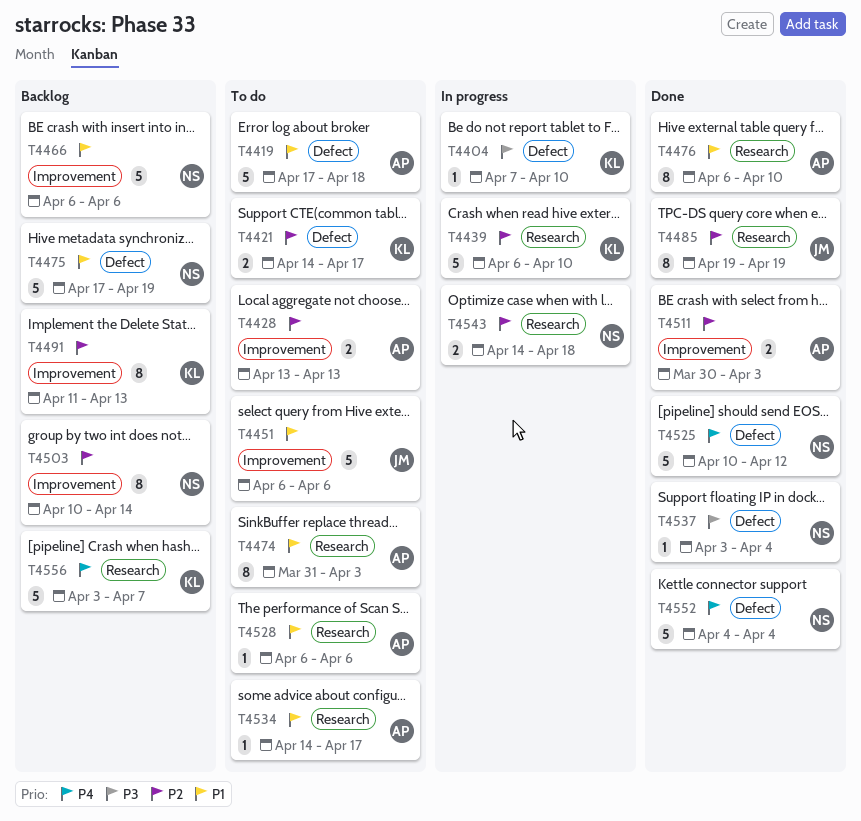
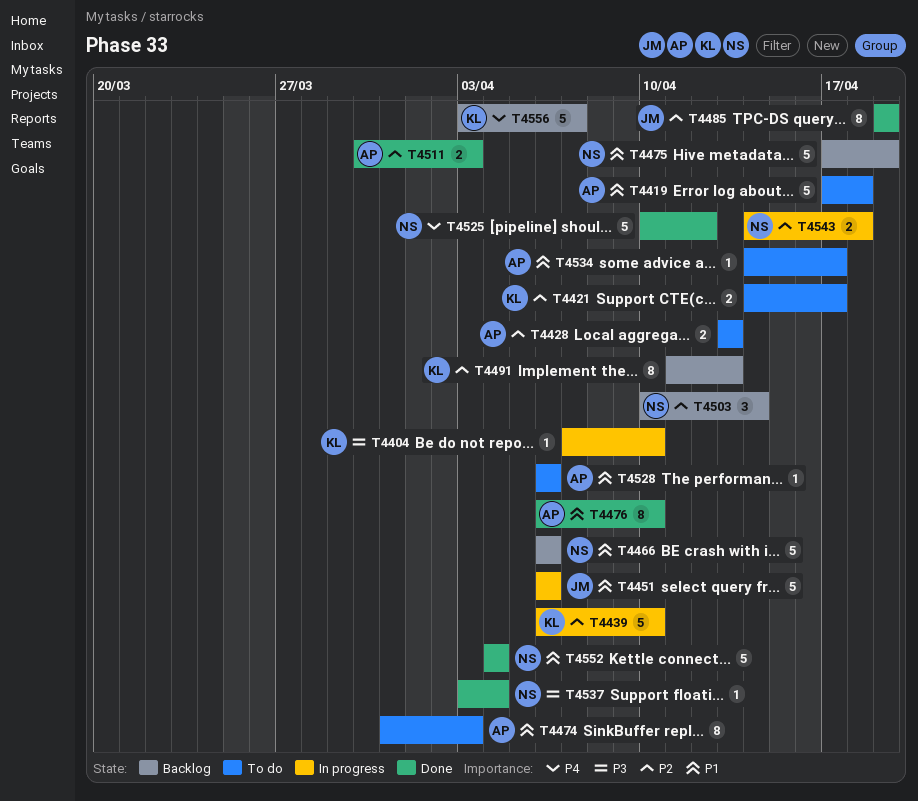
T4451, status: To do -> In progress
T4503, estimate: 8 -> 3
T4552, priority: P4 -> P1

